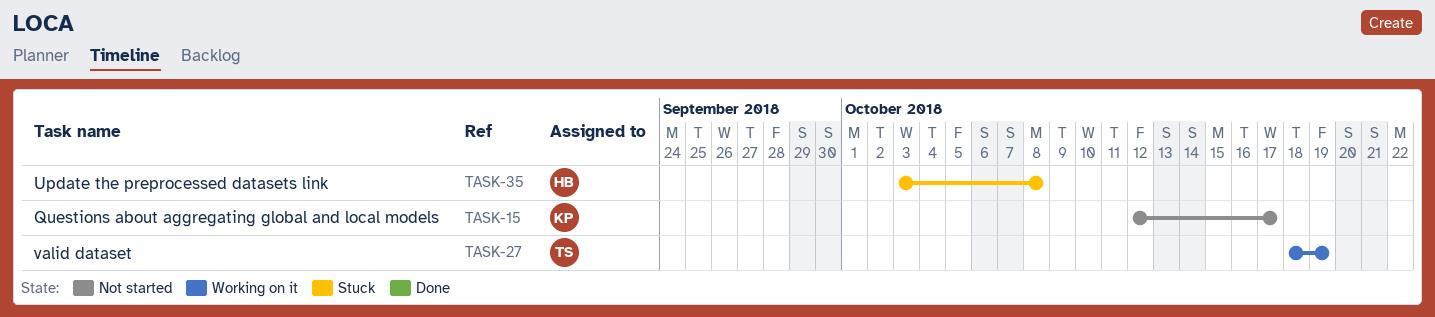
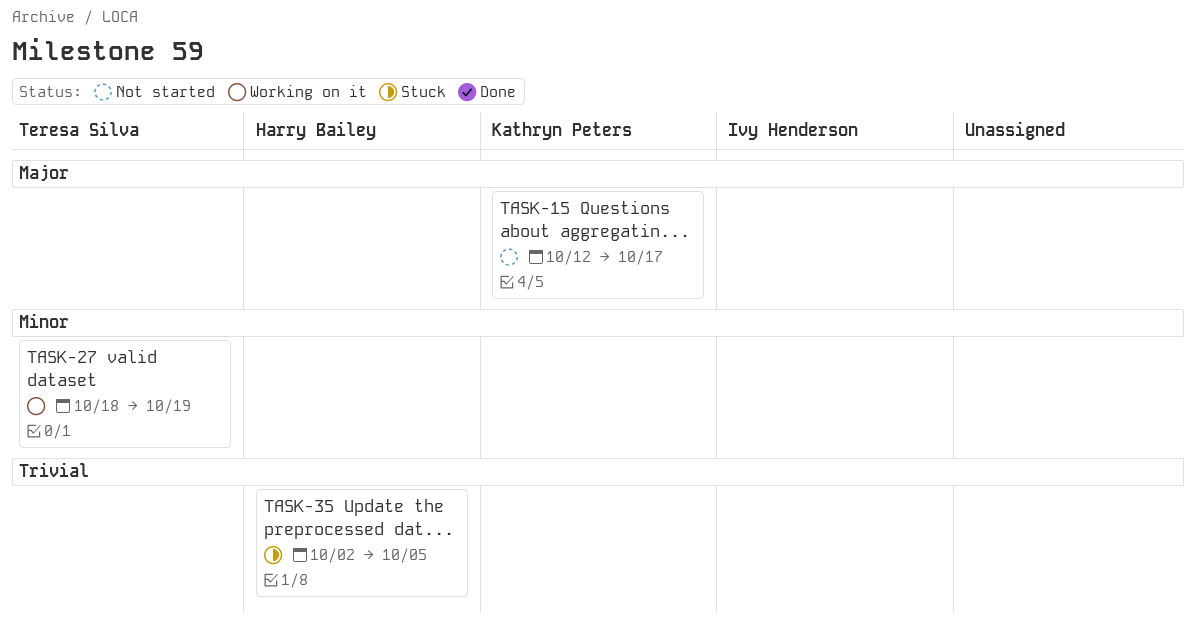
TASK-35, start: Oct 3 -> Oct 2
TASK-35, due: Oct 8 -> Oct 5

